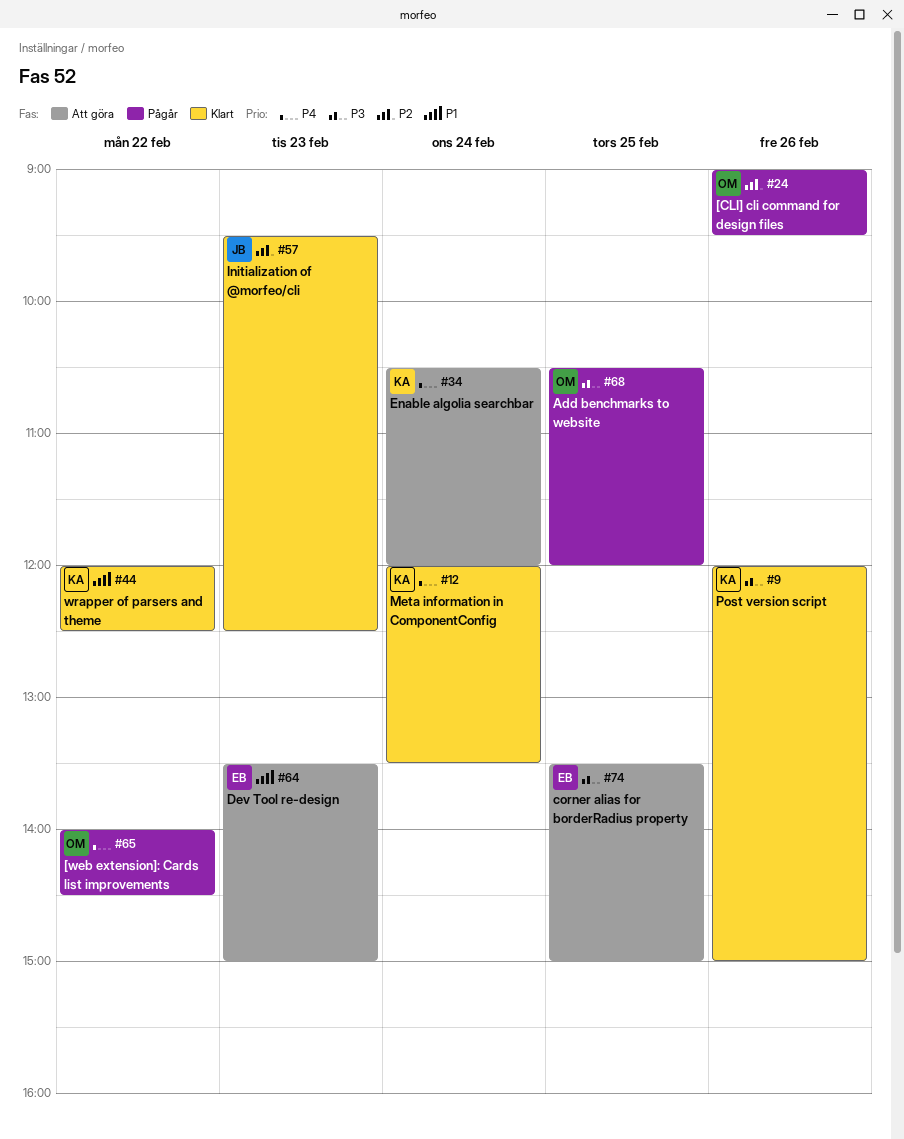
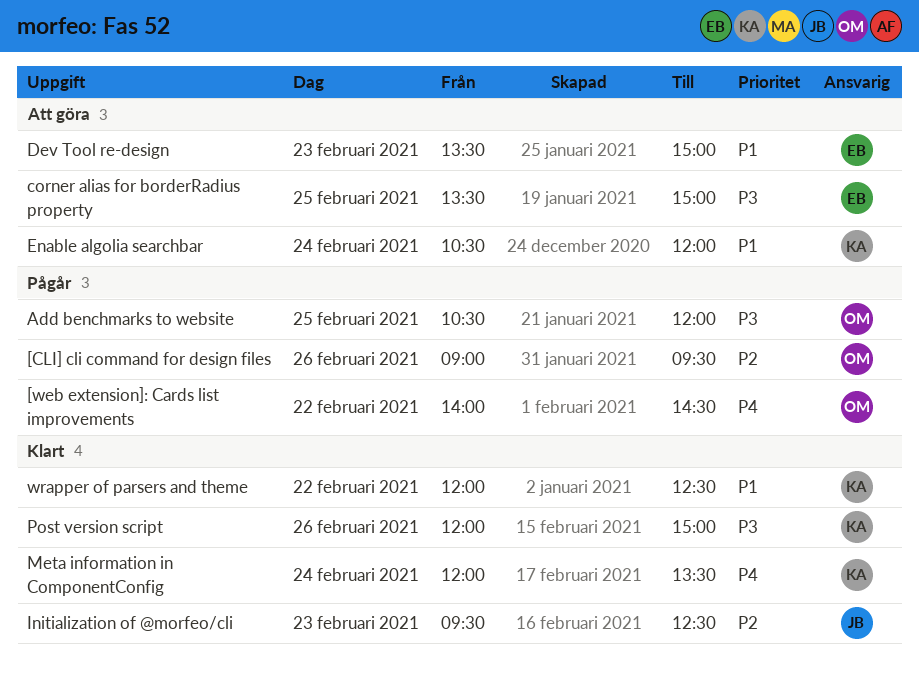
Enable algolia searchbar, priority: P4 -> P1

